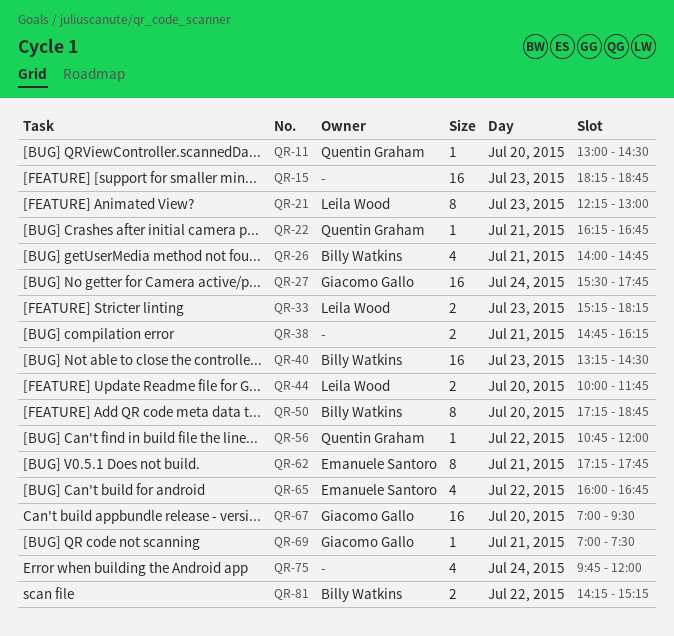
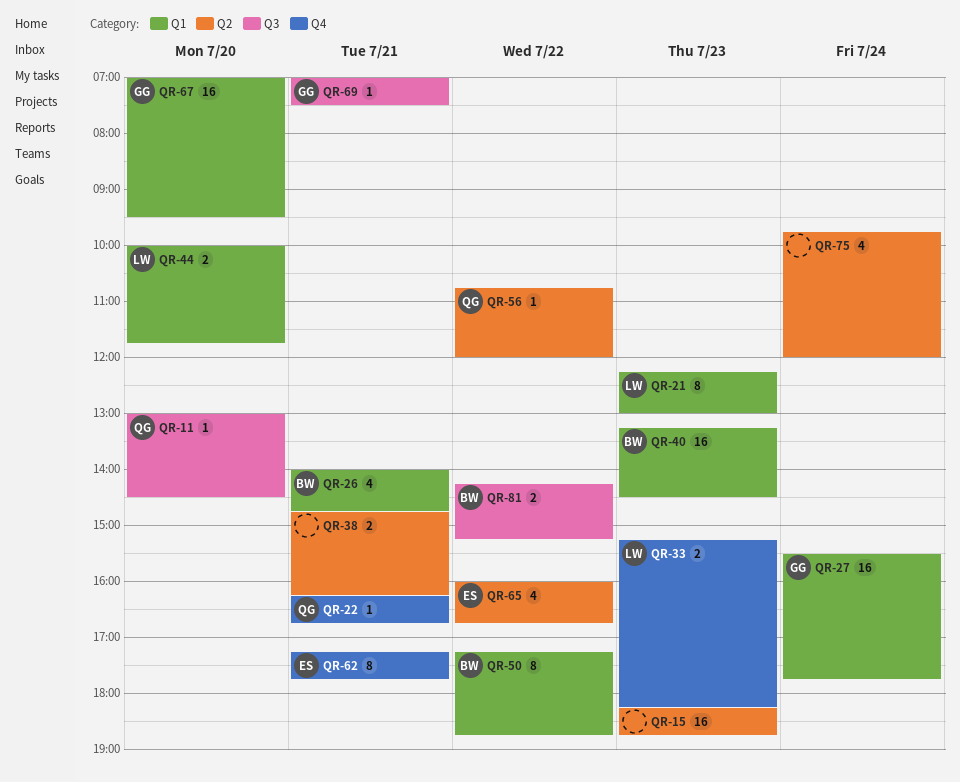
QR-50, day: Jul 20 -> Jul 22

